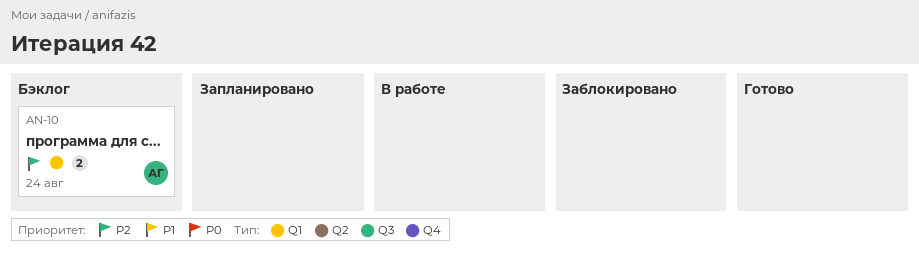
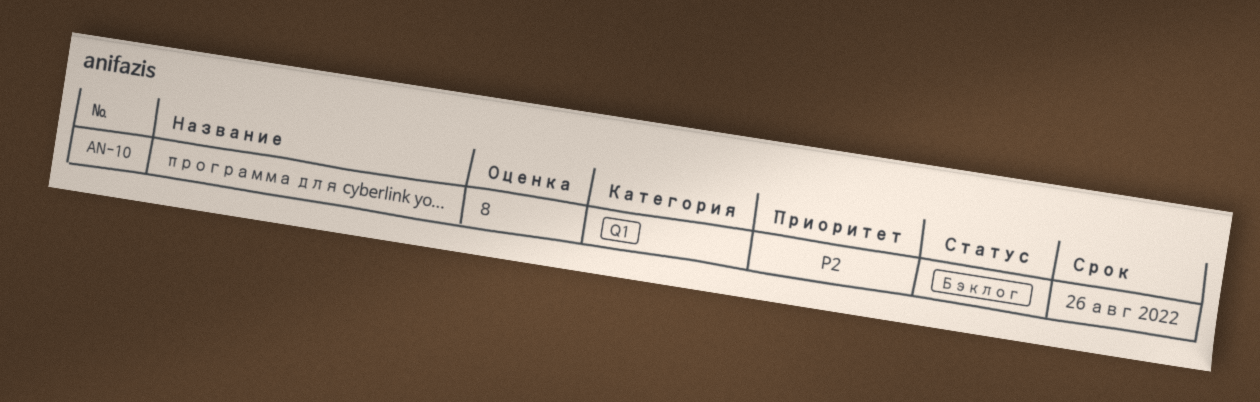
AN-10, estimate: 2 -> 8
AN-10, due: Aug 24 -> Aug 26

